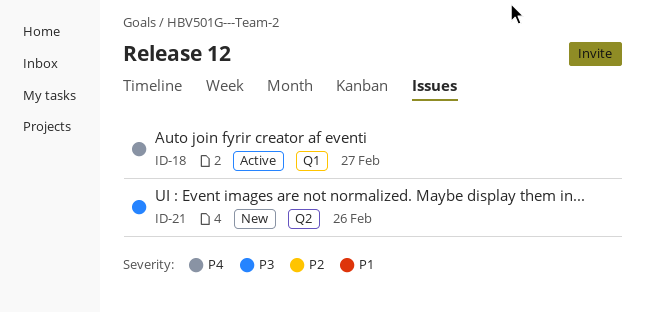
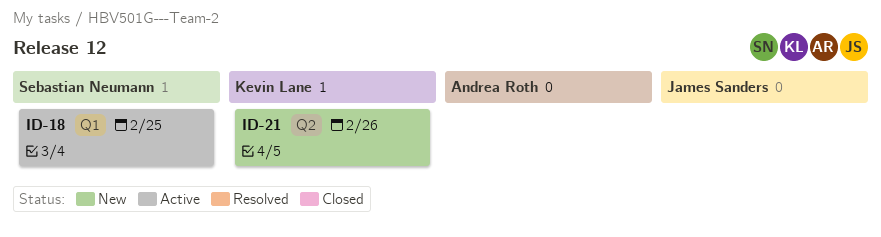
ID-18, due: Feb 27 -> Feb 25

